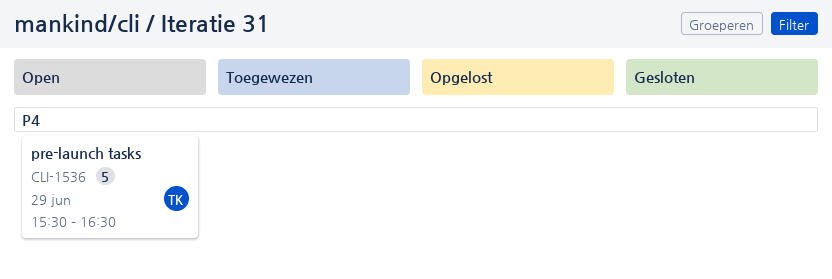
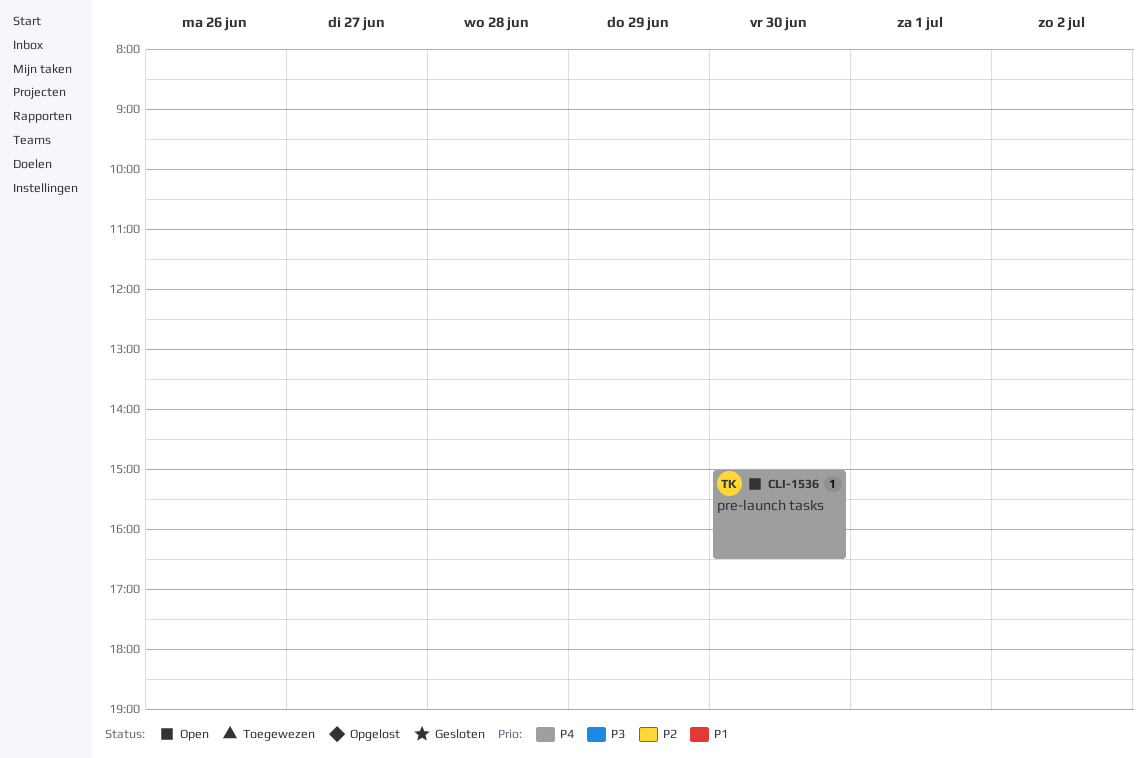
CLI-1536, estimate: 5 -> 1
CLI-1536, day: Jun 29 -> Jun 30
CLI-1536, begins: 15:30 -> 15:00

